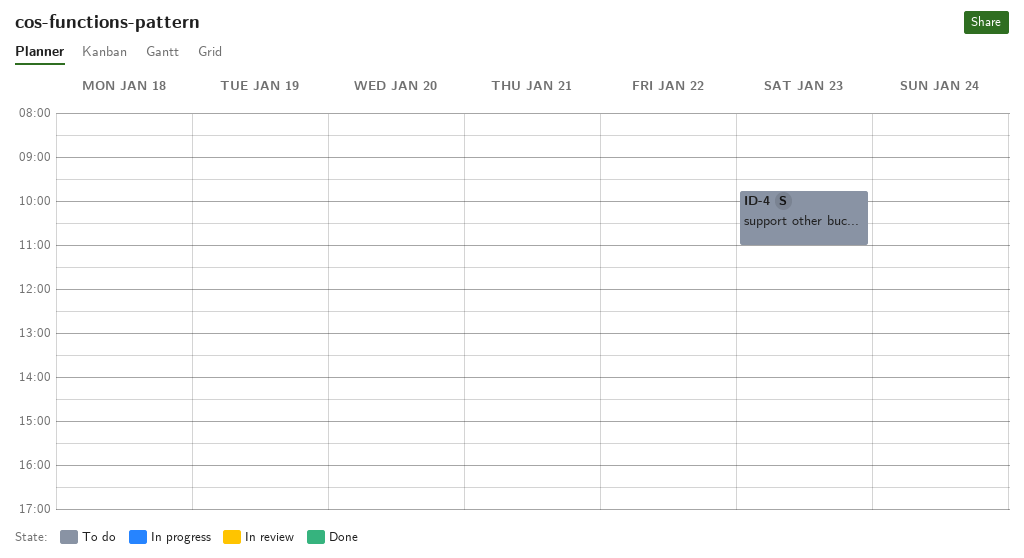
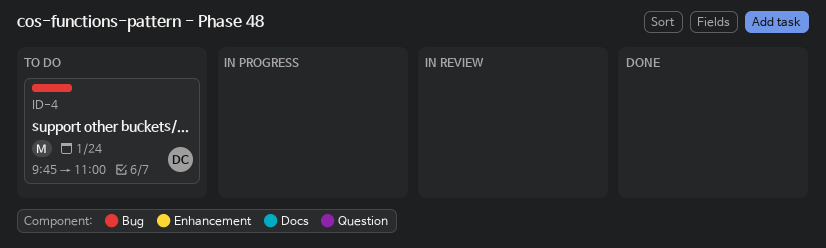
ID-4, estimate: S -> M
ID-4, day: Jan 23 -> Jan 24

